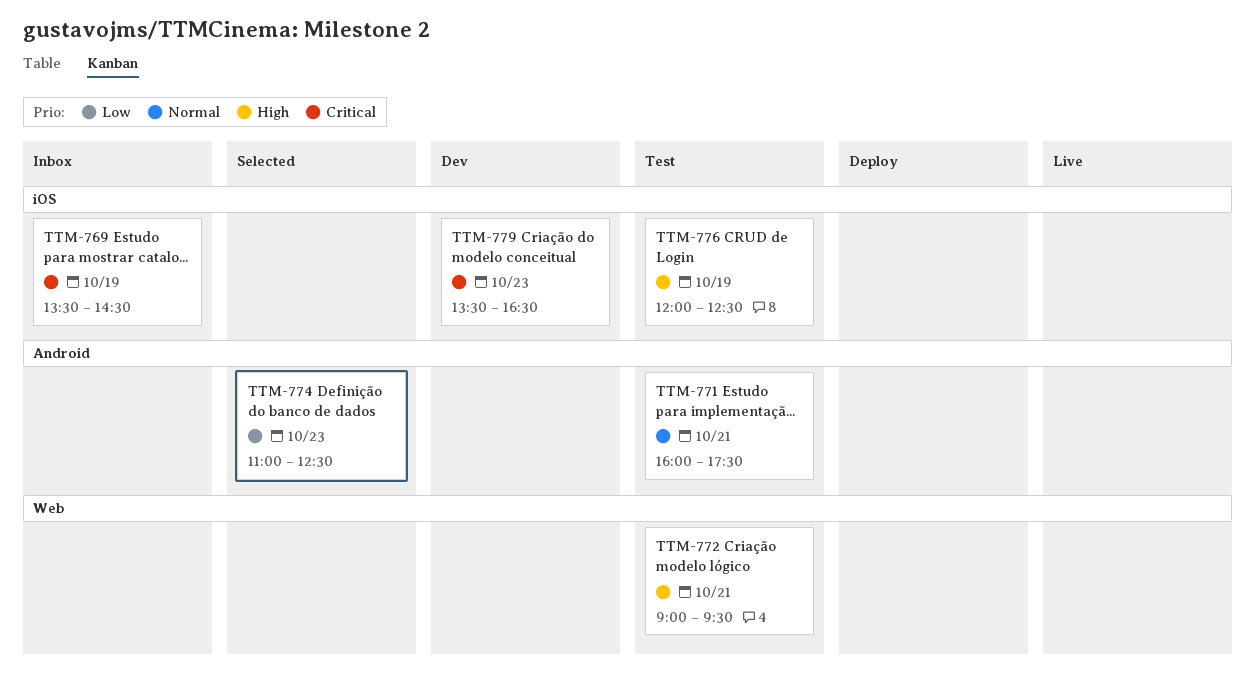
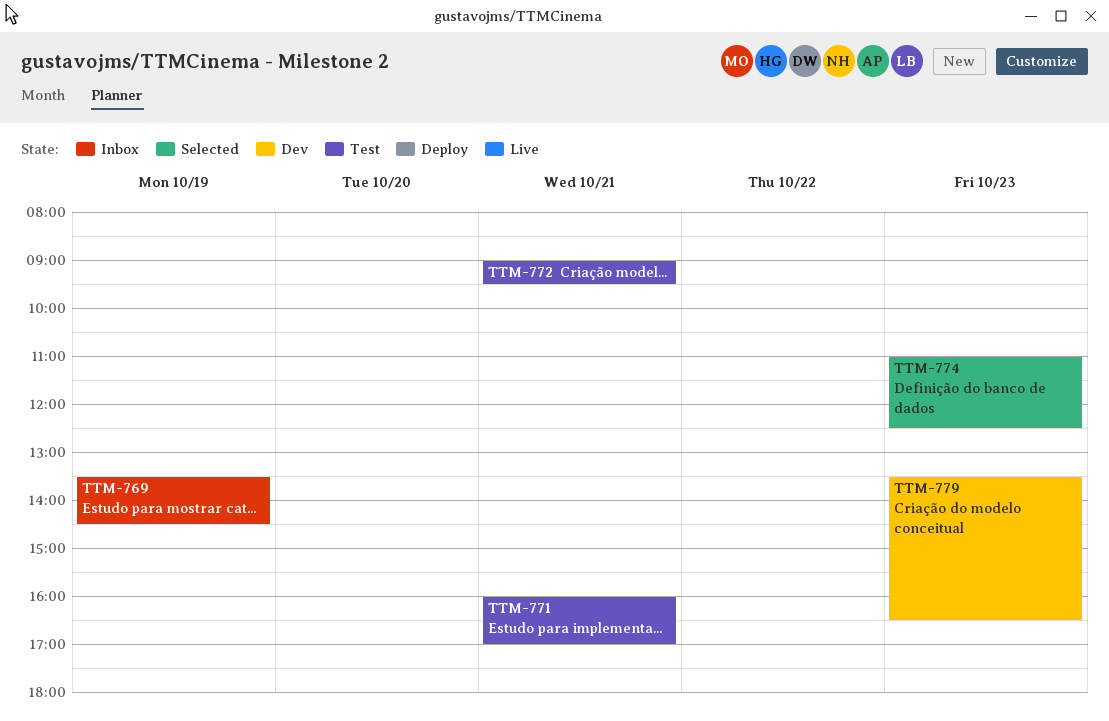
TTM-771, ends: 17:30 -> 17:00
TTM-776: present -> none

